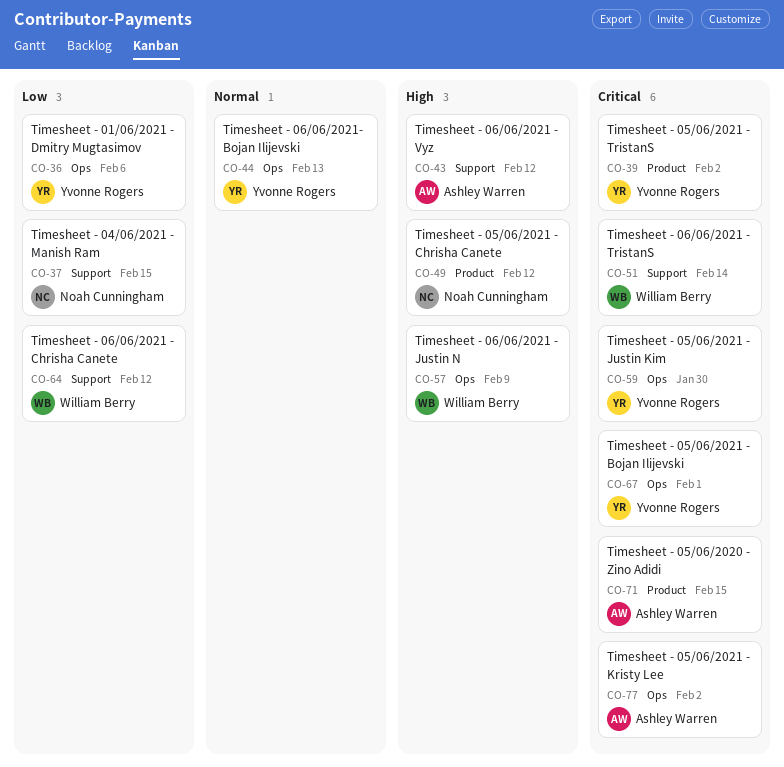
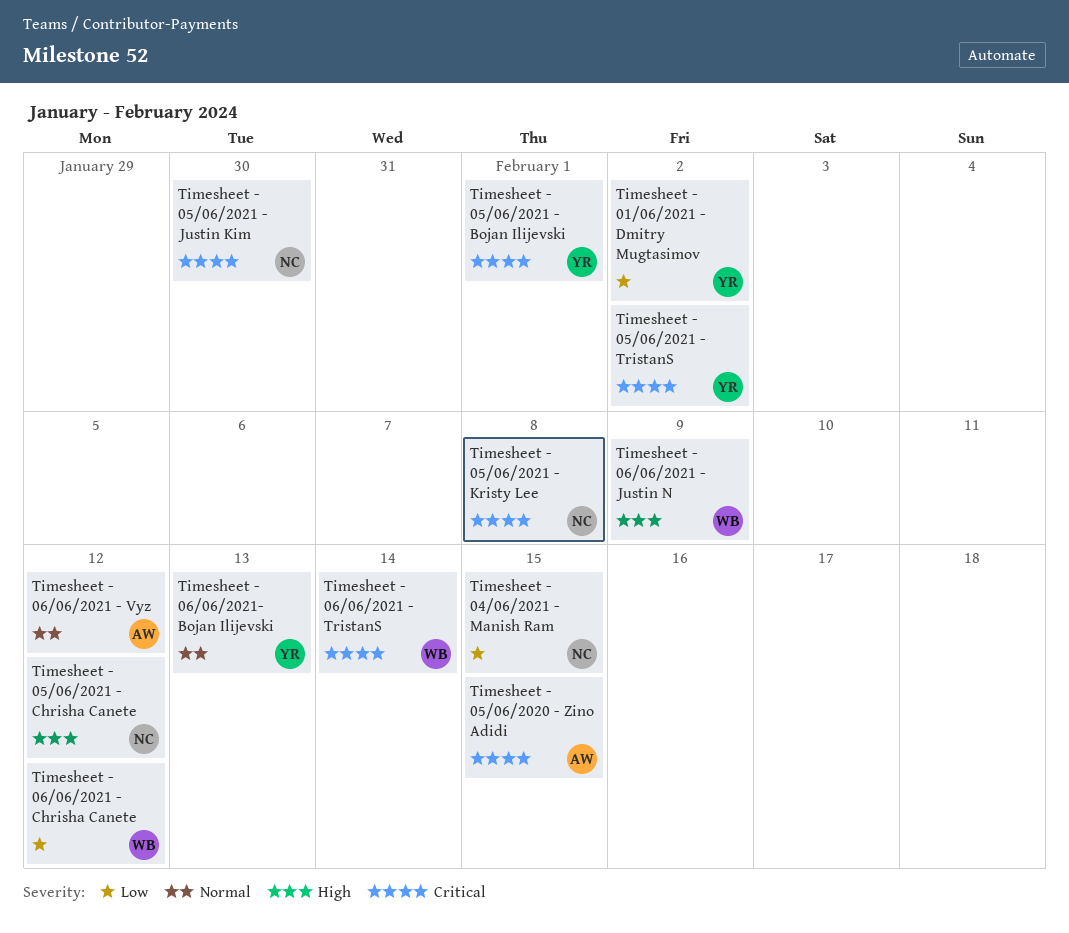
Timesheet - 01/06/2021 - Dmitry Mugtasimov, due: Feb 6 -> Feb 2
Timesheet - 05/06/2021 - Justin Kim, owner: Yvonne Rogers -> Noah Cunningham
Timesheet - 05/06/2021 - Kristy Lee, owner: Ashley Warren -> Noah Cunningham
Timesheet - 05/06/2021 - Kristy Lee, due: Feb 2 -> Feb 8
Timesheet - 06/06/2021 - Vyz, priority: High -> Normal

